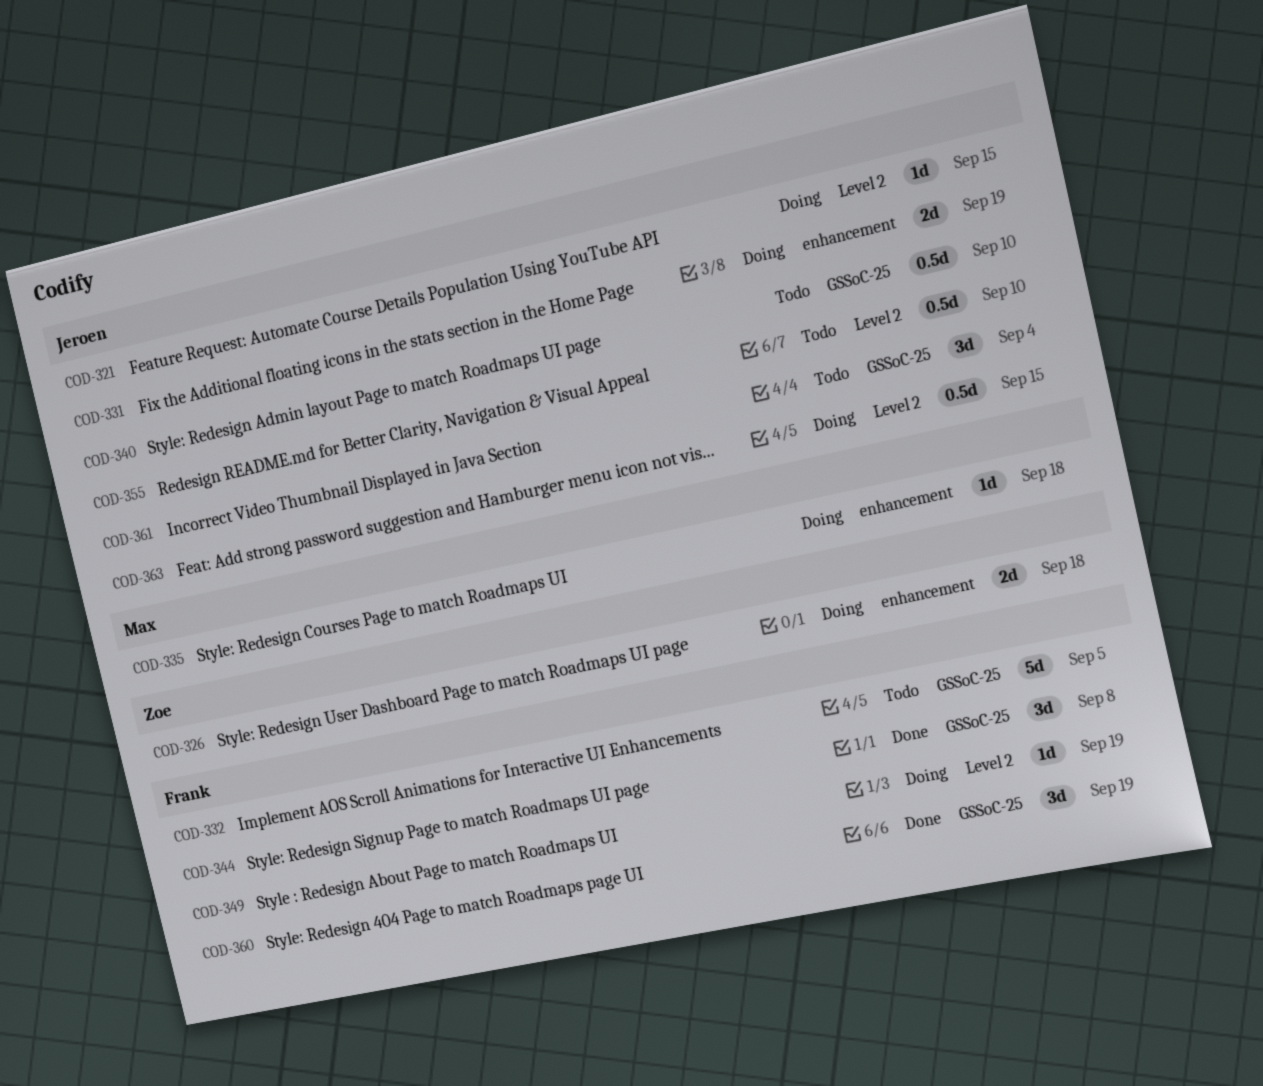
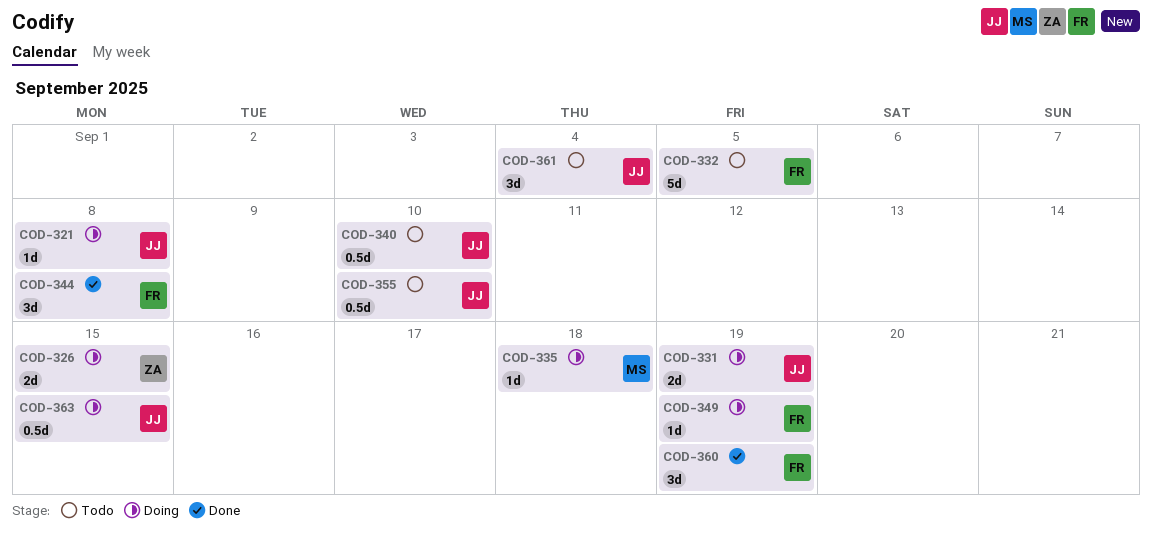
COD-321, due: Sep 15 -> Sep 8
COD-326, due: Sep 18 -> Sep 15

